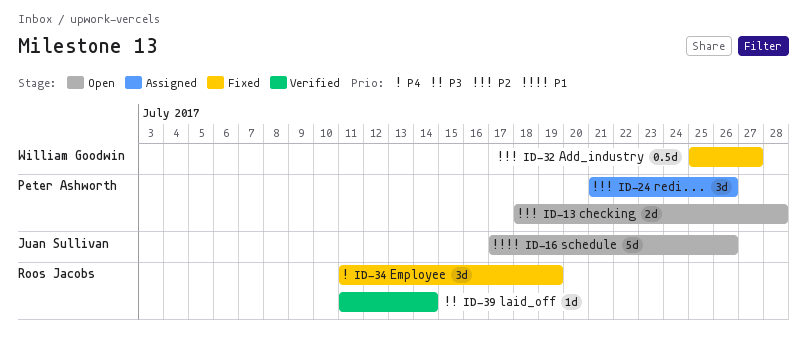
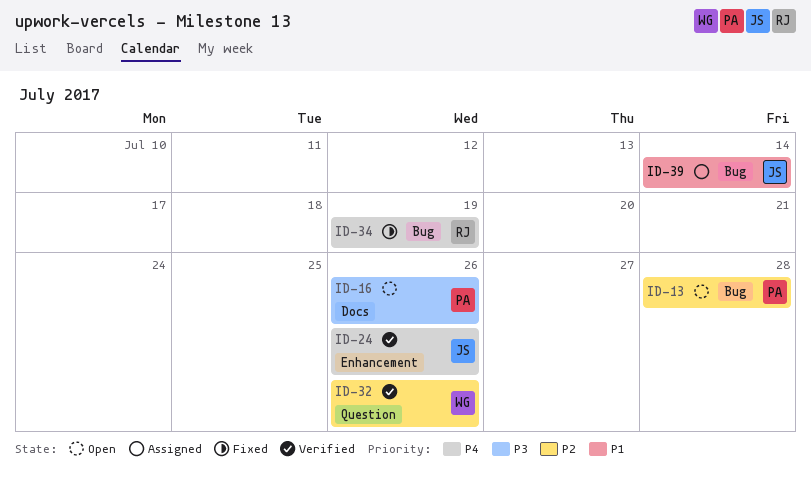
ID-16, owner: Juan Sullivan -> Peter Ashworth
ID-16, priority: P1 -> P3
ID-24, status: Assigned -> Verified
ID-24, owner: Peter Ashworth -> Juan Sullivan
ID-24, priority: P2 -> P4
ID-32, status: Fixed -> Verified
ID-32, due: Jul 27 -> Jul 26
ID-39, status: Verified -> Assigned
ID-39, owner: Roos Jacobs -> Juan Sullivan
ID-39, priority: P3 -> P1

